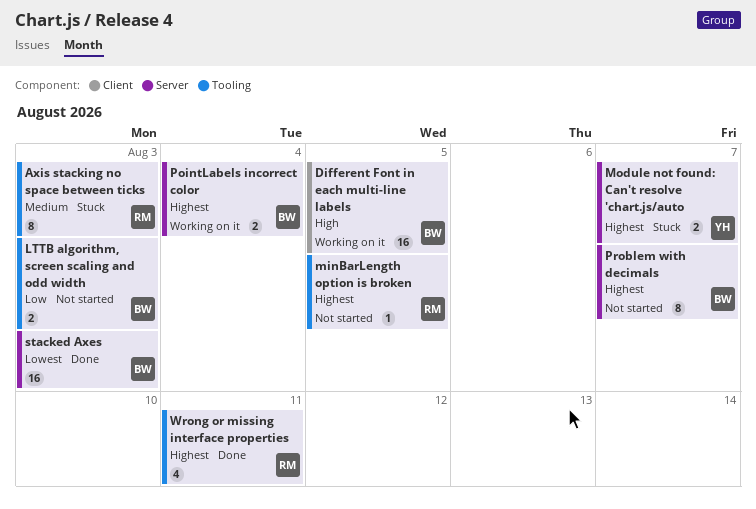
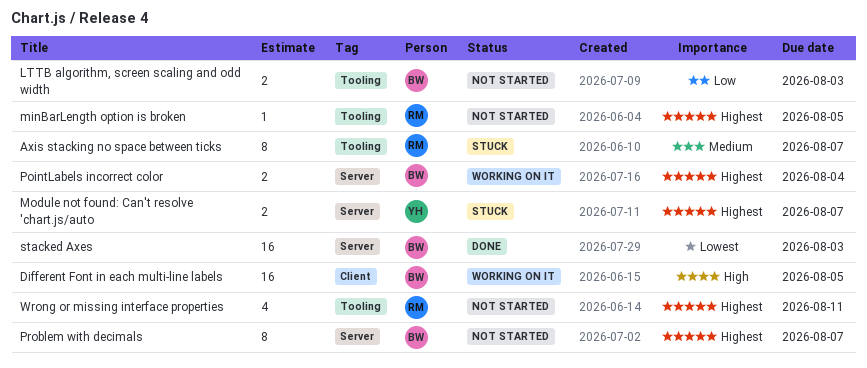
Axis stacking no space between ticks, due: Aug 3 -> Aug 7
Wrong or missing interface properties, status: Done -> Not started

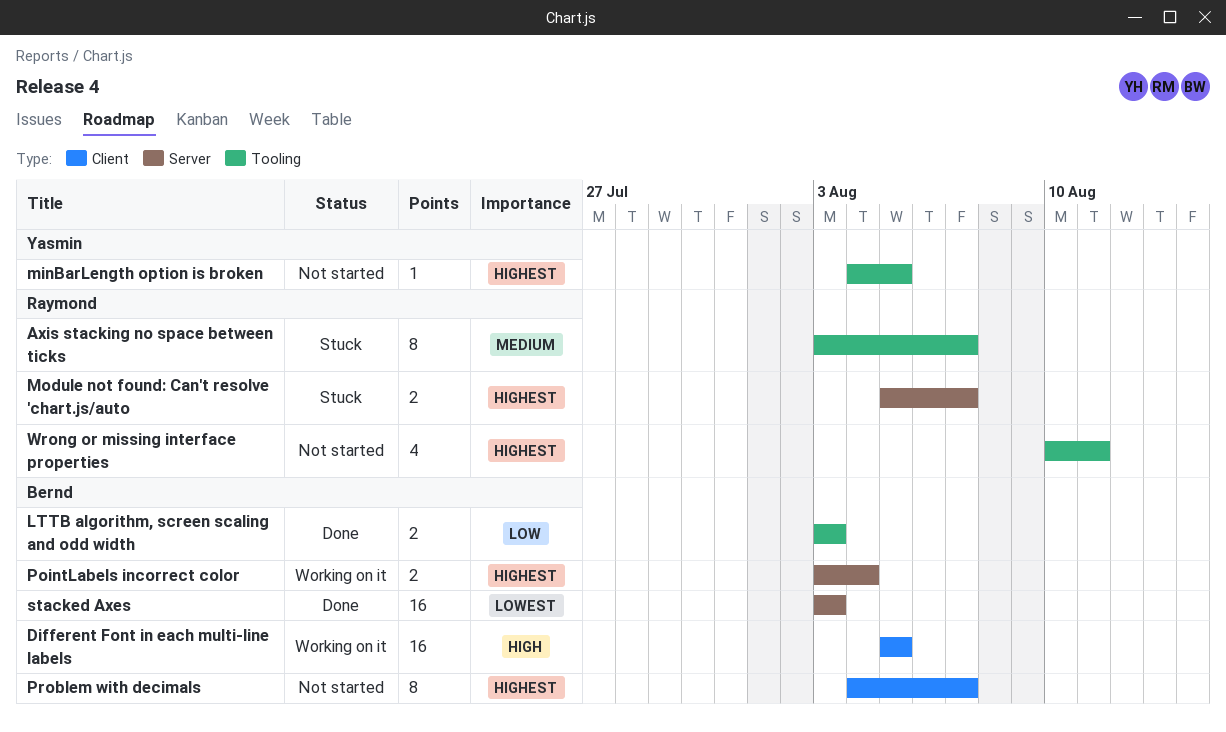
LTTB algorithm, screen scaling and odd width, status: Not started -> Done
minBarLength option is broken, owner: Raymond -> Yasmin
Module not found: Can't resolve 'chart.js/auto, owner: Yasmin -> Raymond
Problem with decimals, label: Server -> Client

